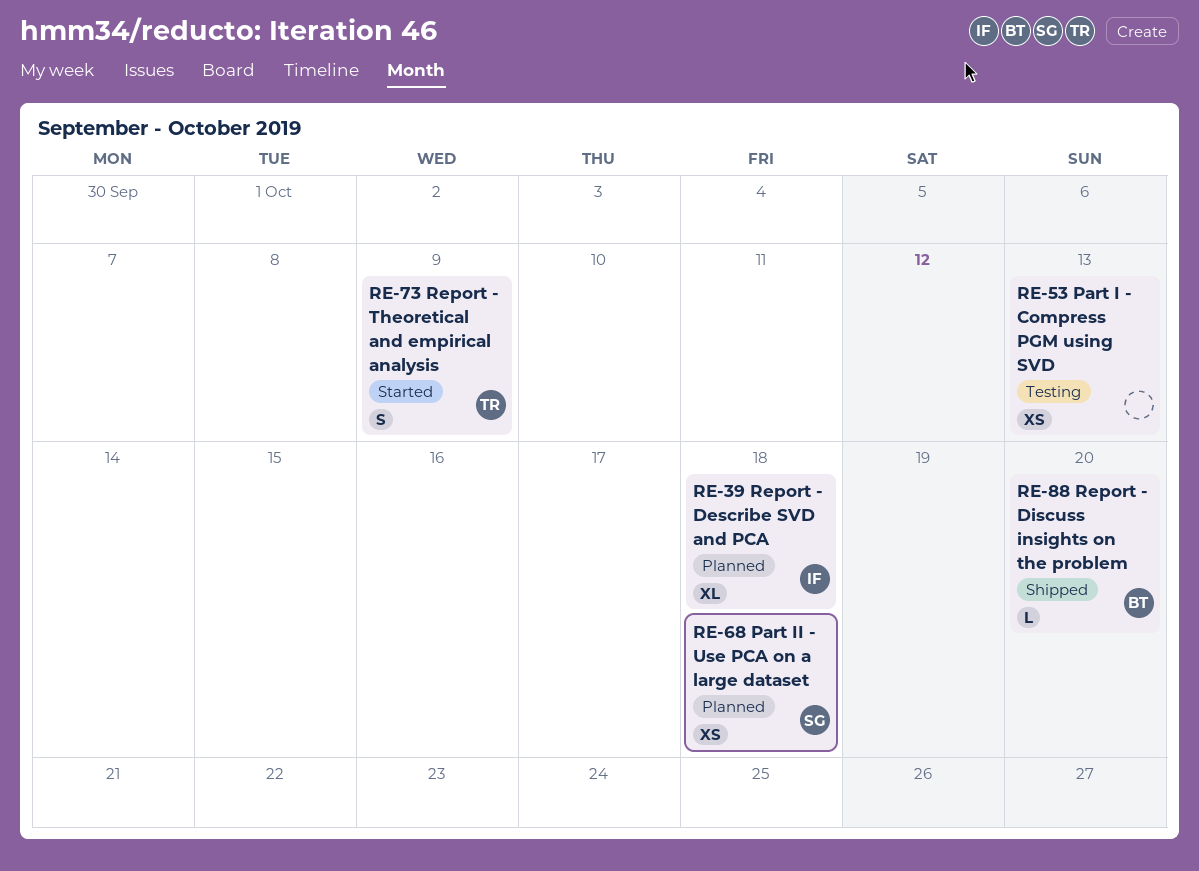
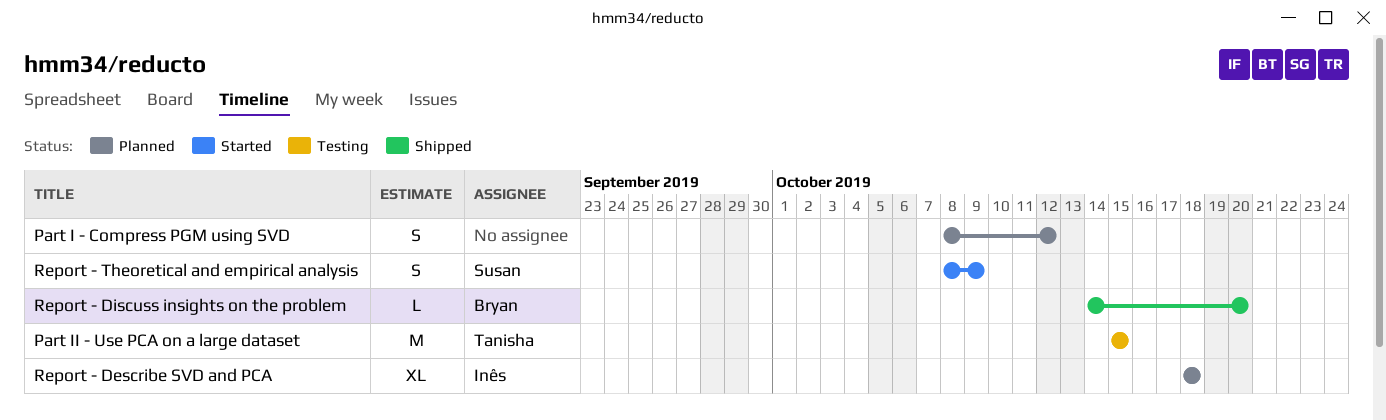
Part I - Compress PGM using SVD, status: Testing -> Planned
Part I - Compress PGM using SVD, estimate: XS -> S
Part I - Compress PGM using SVD, due: Oct 13 -> Oct 12
Part II - Use PCA on a large dataset, status: Planned -> Testing
Part II - Use PCA on a large dataset, owner: Susan -> Tanisha
Part II - Use PCA on a large dataset, estimate: XS -> M
Part II - Use PCA on a large dataset, due: Oct 18 -> Oct 15
Report - Theoretical and empirical analysis, owner: Tanisha -> Susan

